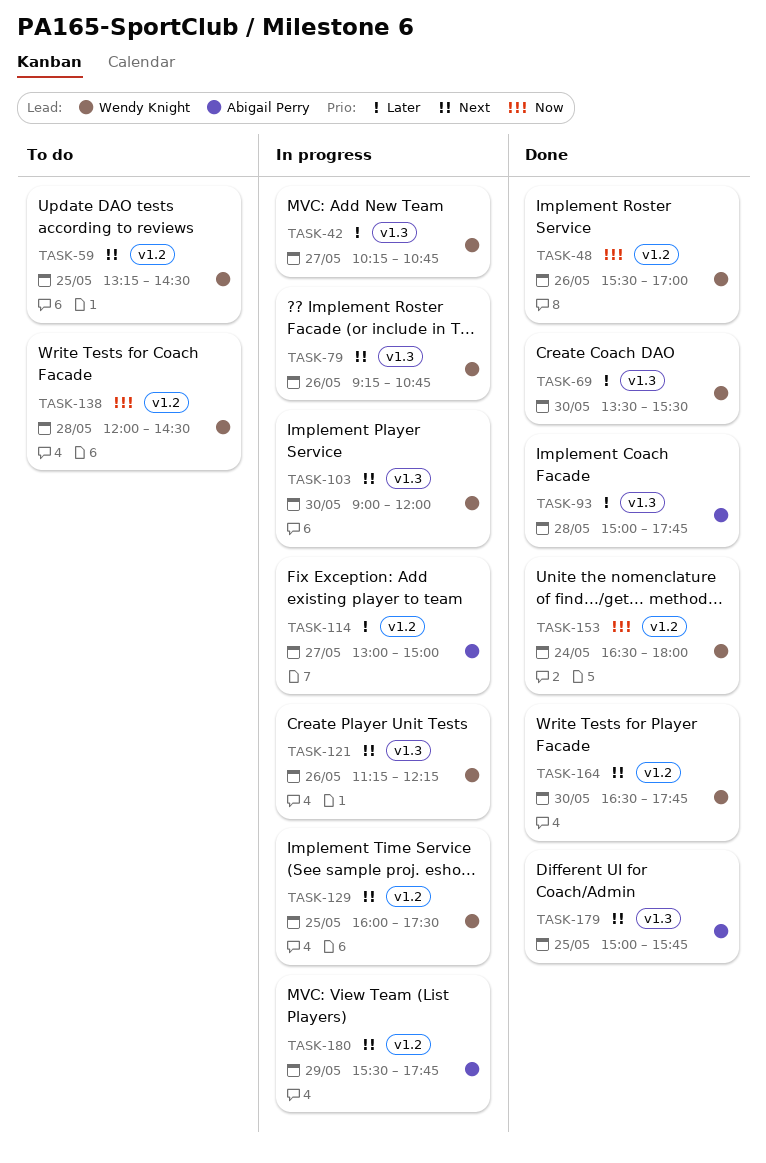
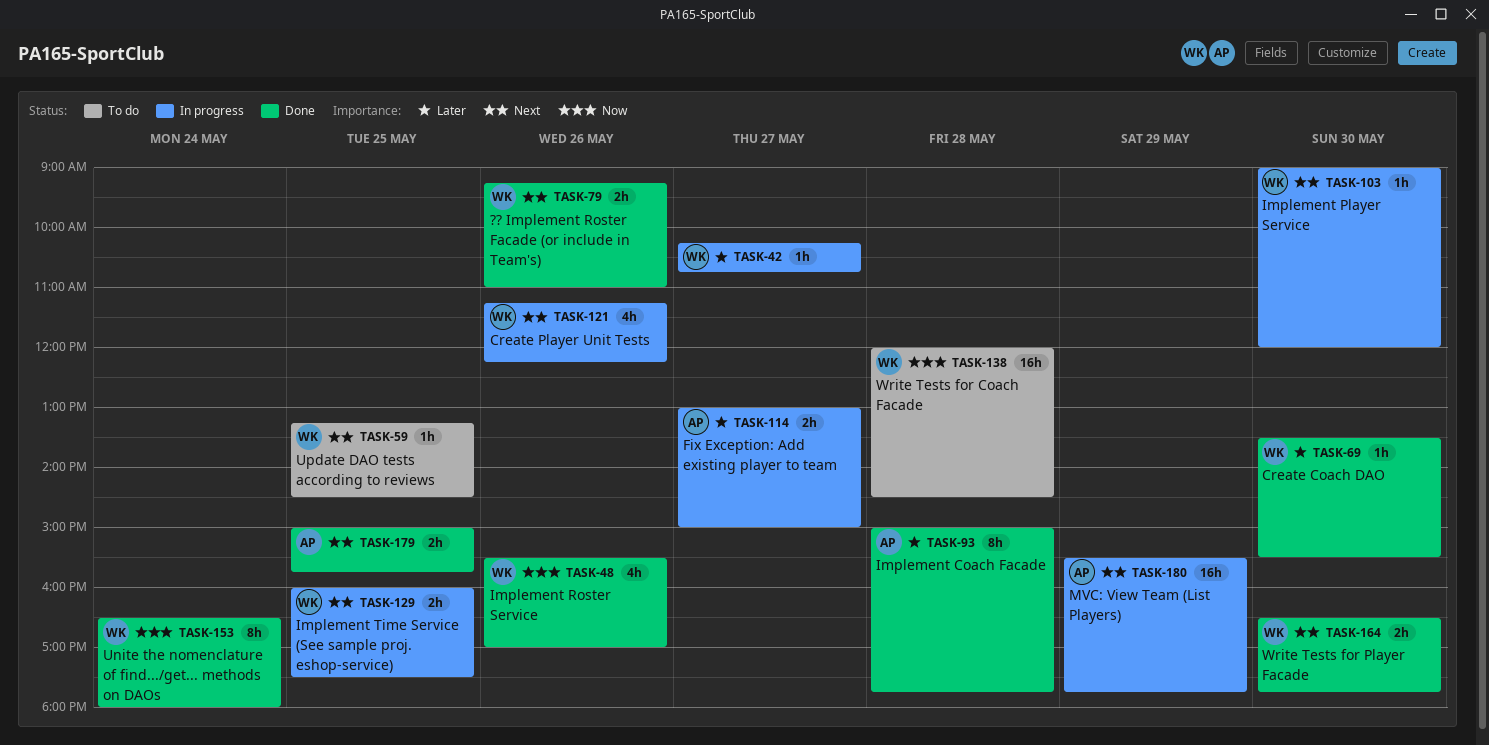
TASK-79, status: In progress -> Done
TASK-79, ends: 10:45 -> 11:00

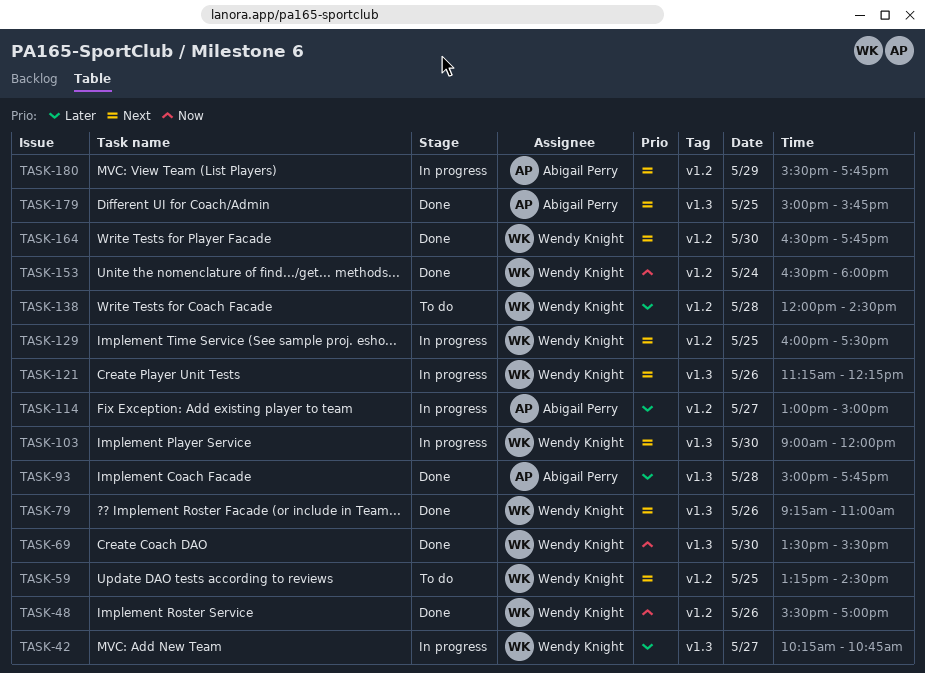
TASK-69, priority: Later -> Now
TASK-138, priority: Now -> Later

